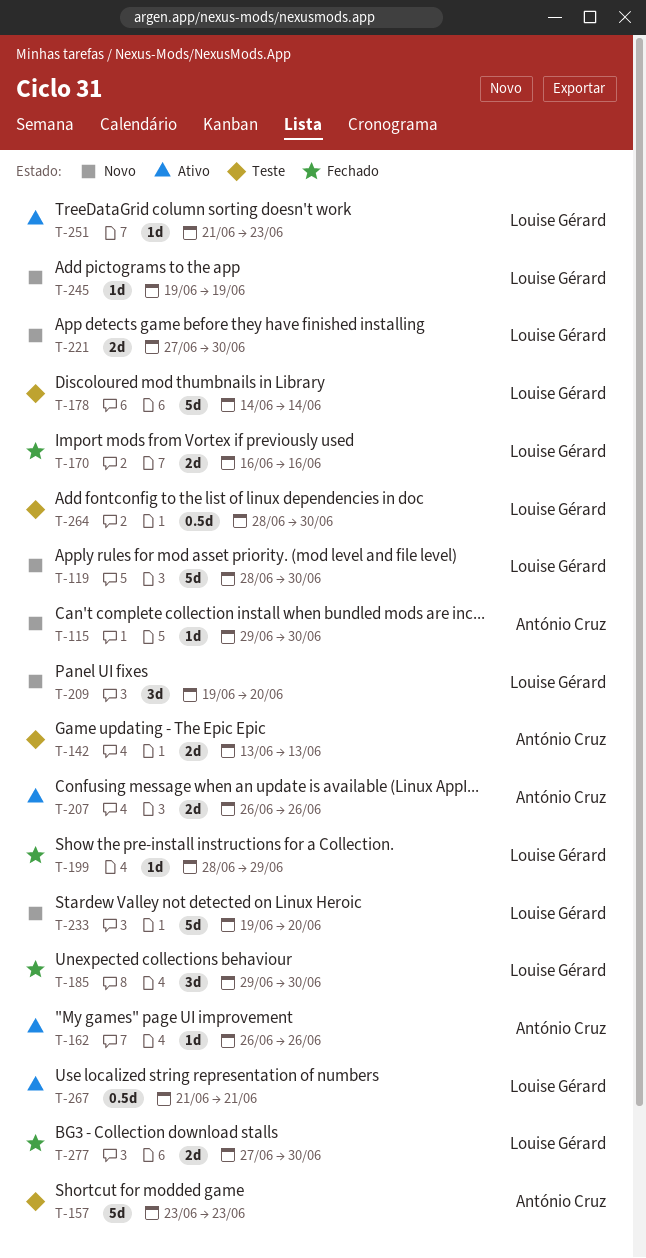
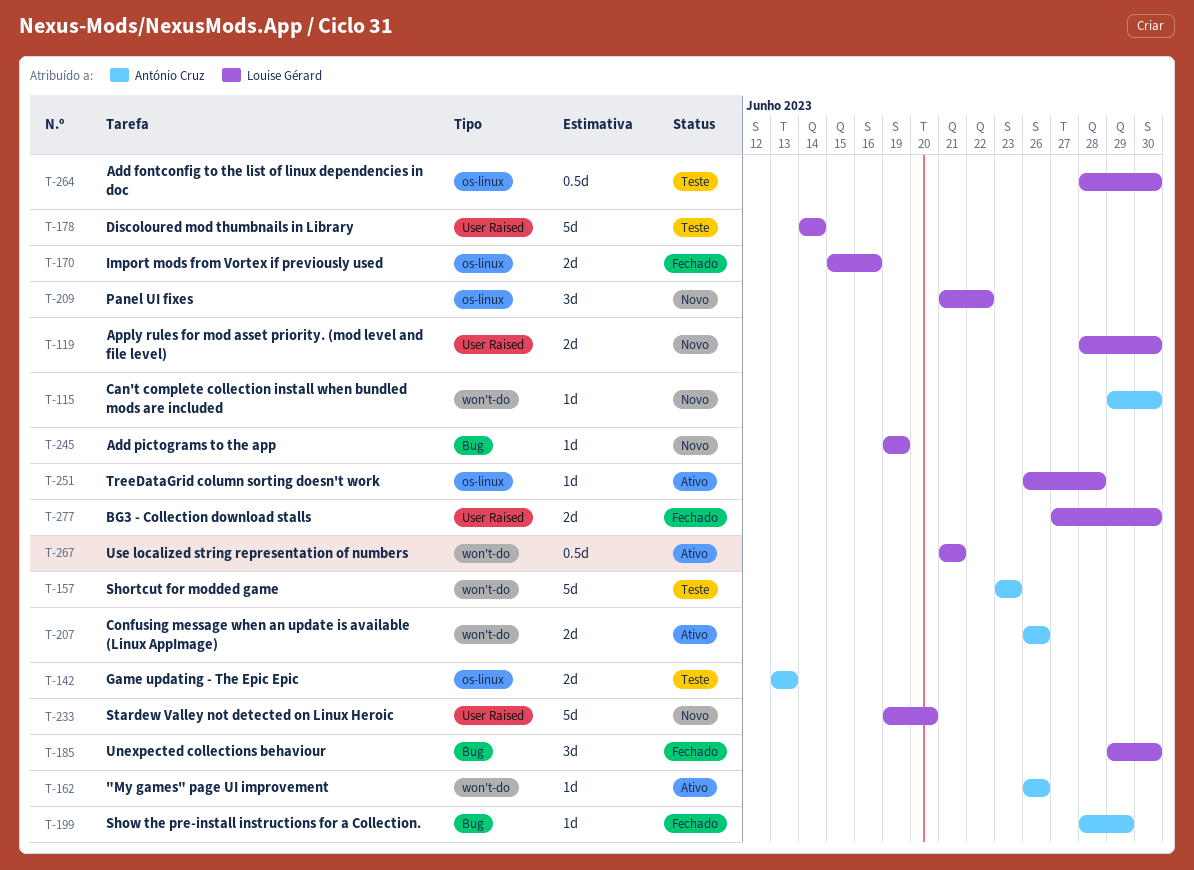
T-119, estimate: 5d -> 2d
T-170, start: Jun 16 -> Jun 15
T-199, owner: Louise Gérard -> António Cruz
T-209, start: Jun 19 -> Jun 21
T-209, due: Jun 20 -> Jun 22
T-221: present -> none
T-251, start: Jun 21 -> Jun 26
T-251, due: Jun 23 -> Jun 28

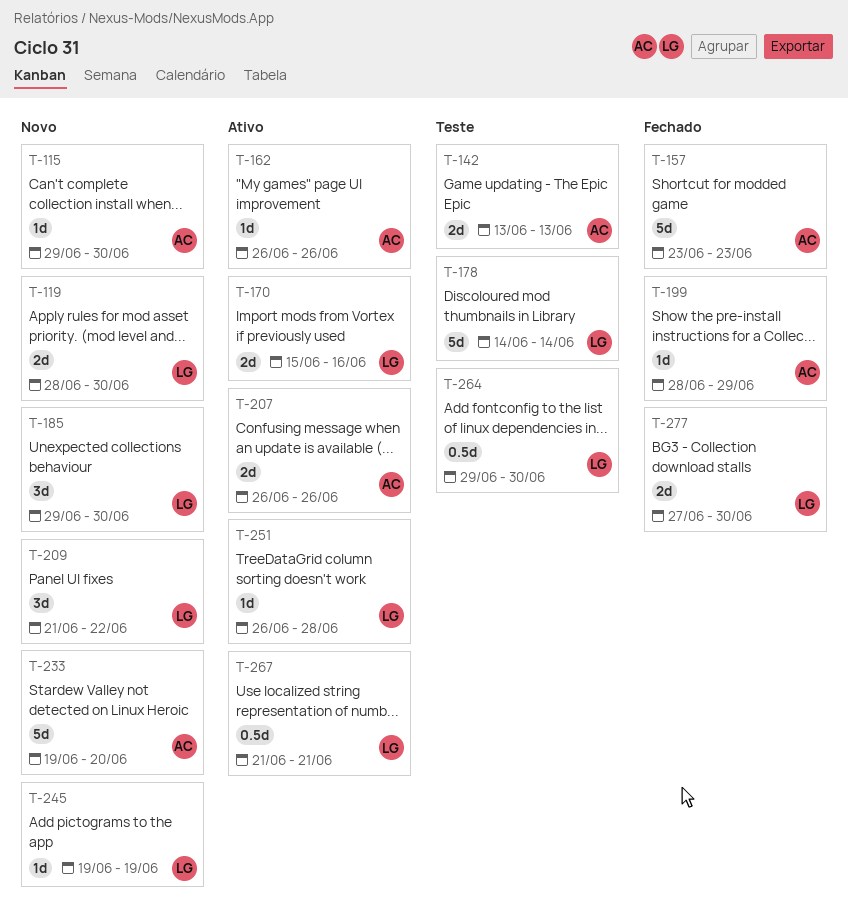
T-157, status: Teste -> Fechado
T-170, status: Fechado -> Ativo
T-185, status: Fechado -> Novo
T-233, owner: Louise Gérard -> António Cruz
T-264, start: Jun 28 -> Jun 29

